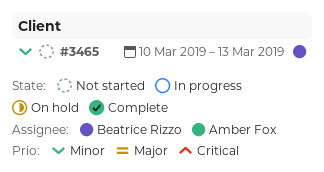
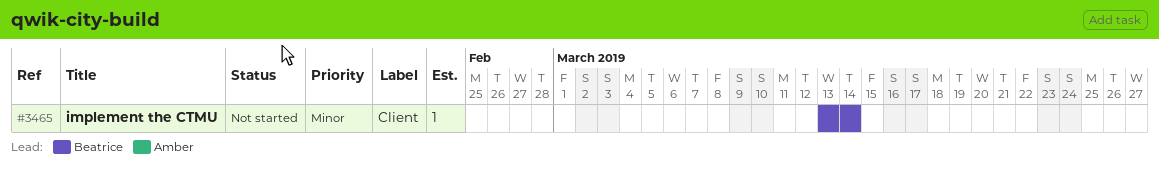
#3465, start: Mar 10 -> Mar 13
#3465, due: Mar 13 -> Mar 14

